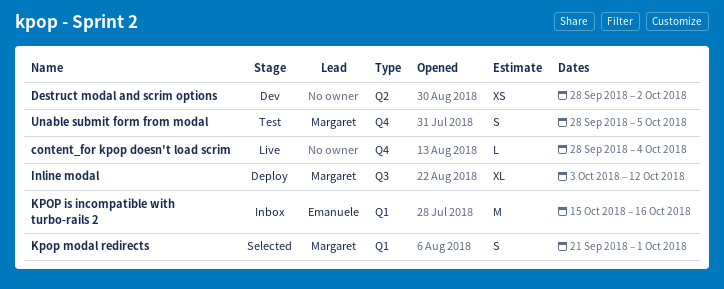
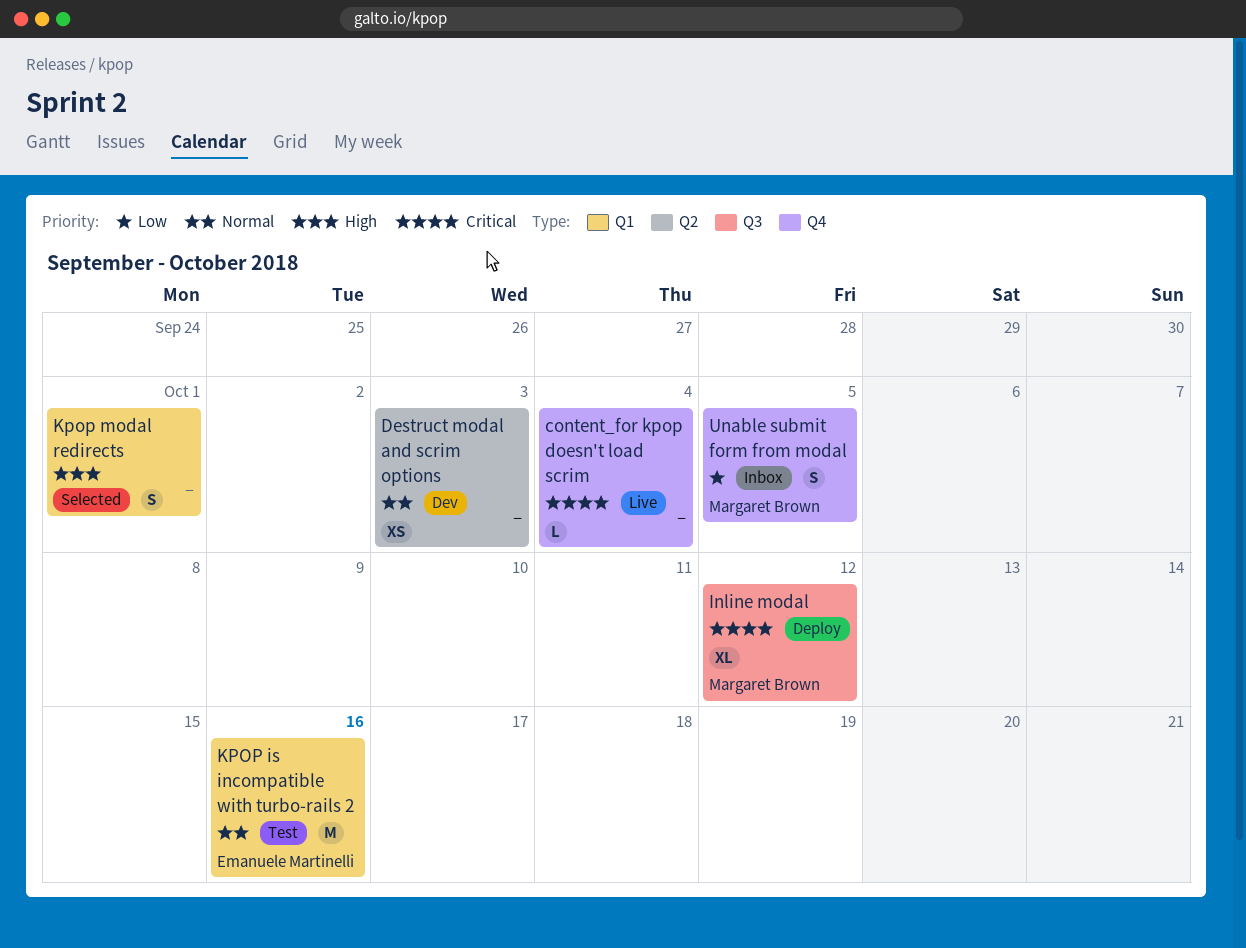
Destruct modal and scrim options, due: Oct 2 -> Oct 3
KPOP is incompatible with turbo-rails 2, status: Inbox -> Test
Kpop modal redirects, owner: Margaret Brown -> none
Unable submit form from modal, status: Test -> Inbox

